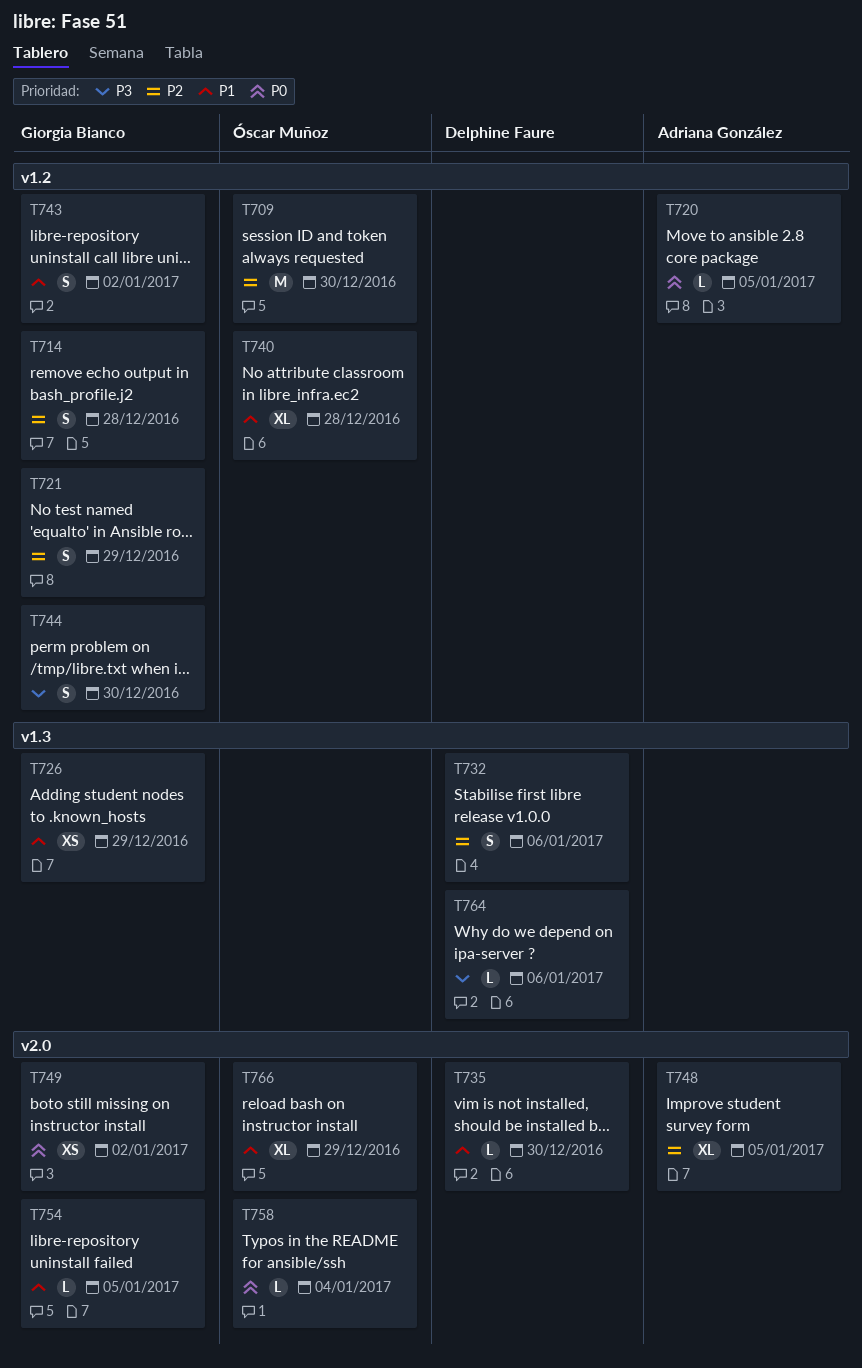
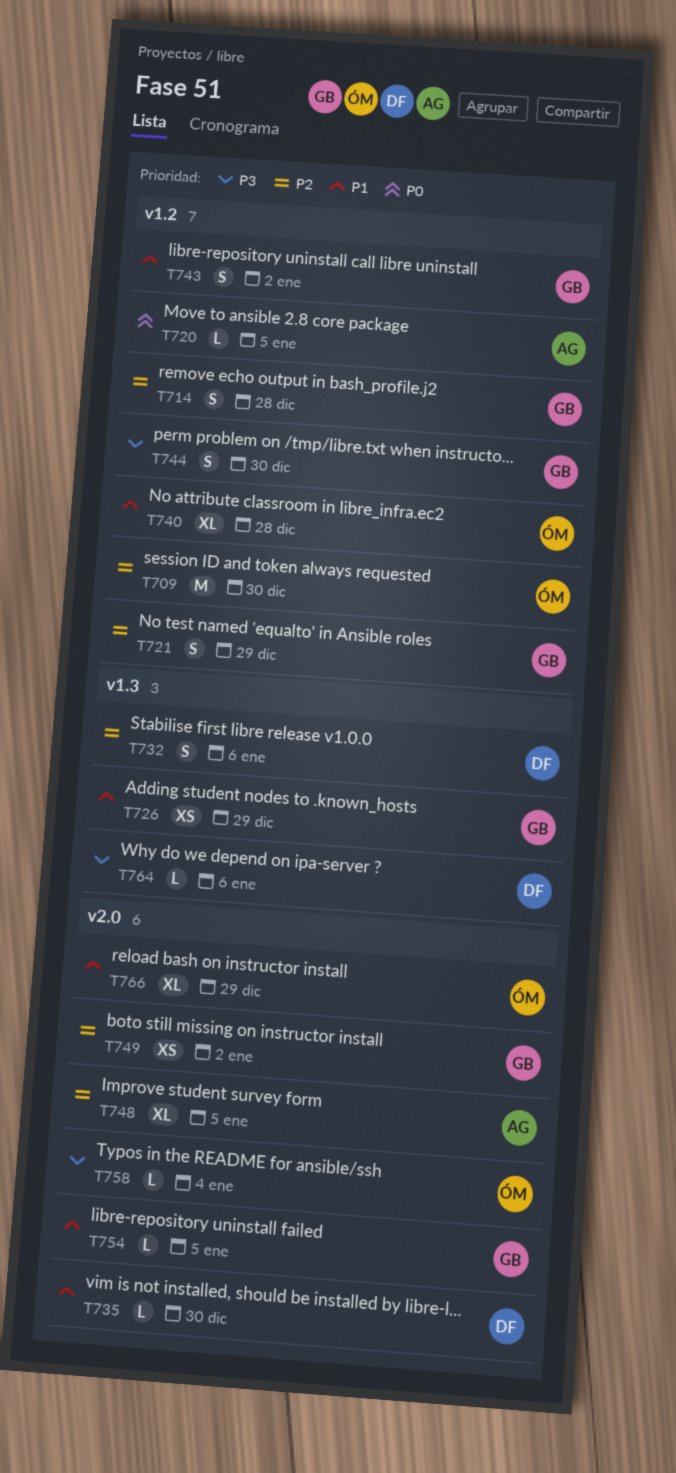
T749, priority: P0 -> P2
T758, priority: P0 -> P3

